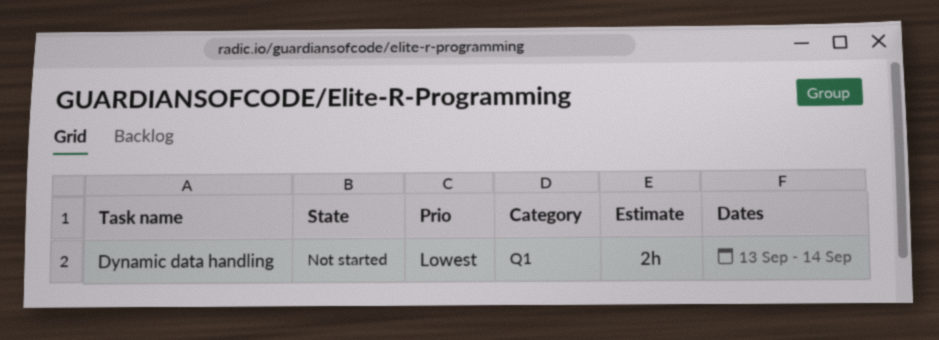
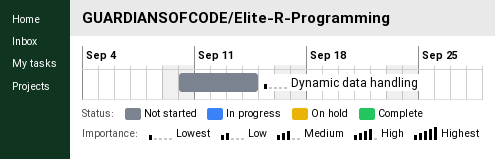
Dynamic data handling, start: Sep 13 -> Sep 10

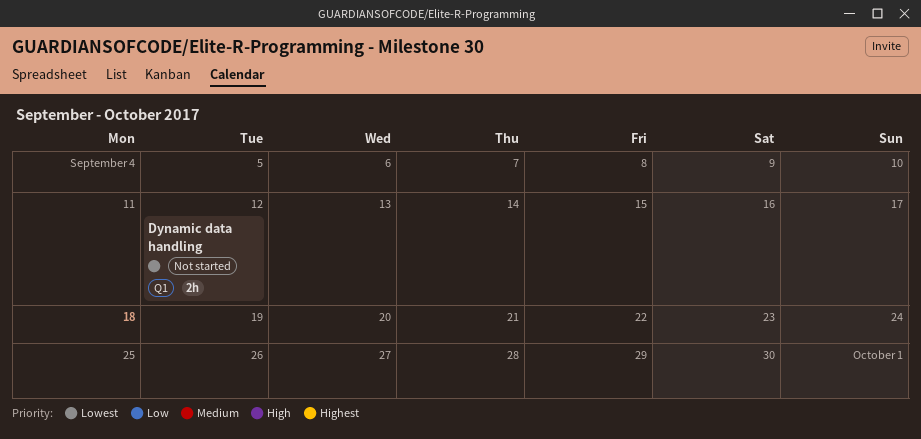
Dynamic data handling, due: Sep 14 -> Sep 12

